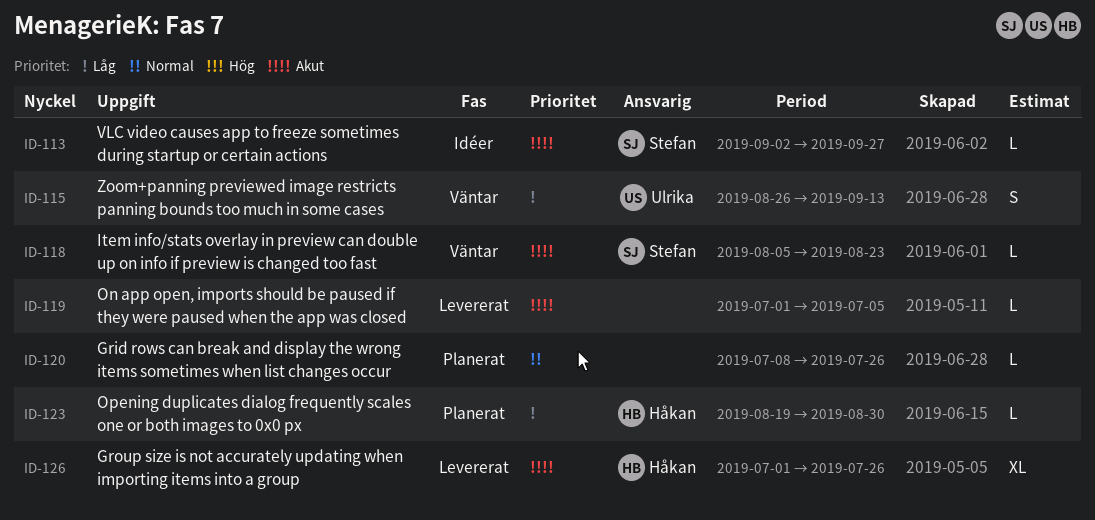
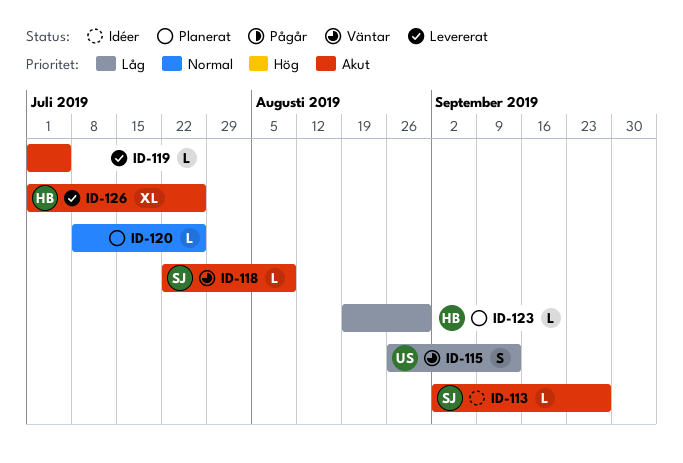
ID-118, start: Aug 5 -> Jul 22
ID-118, due: Aug 23 -> Aug 9

